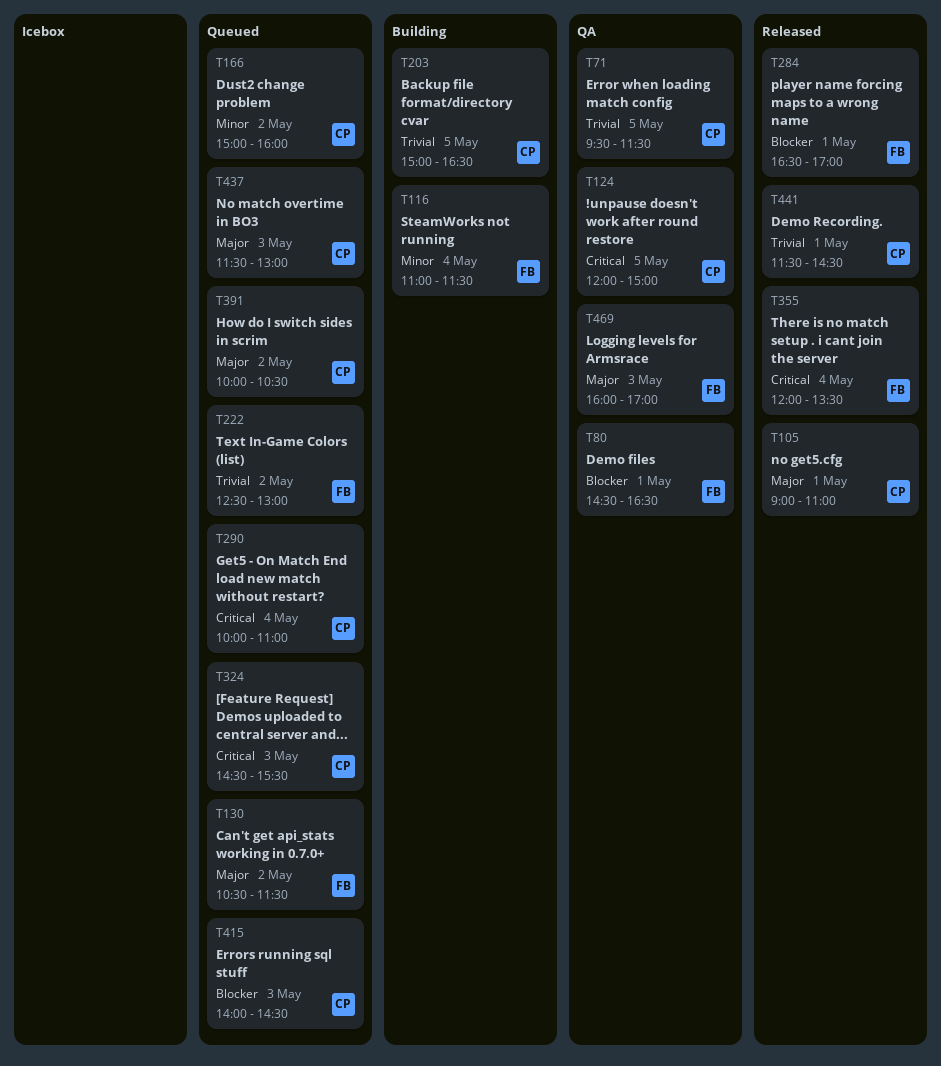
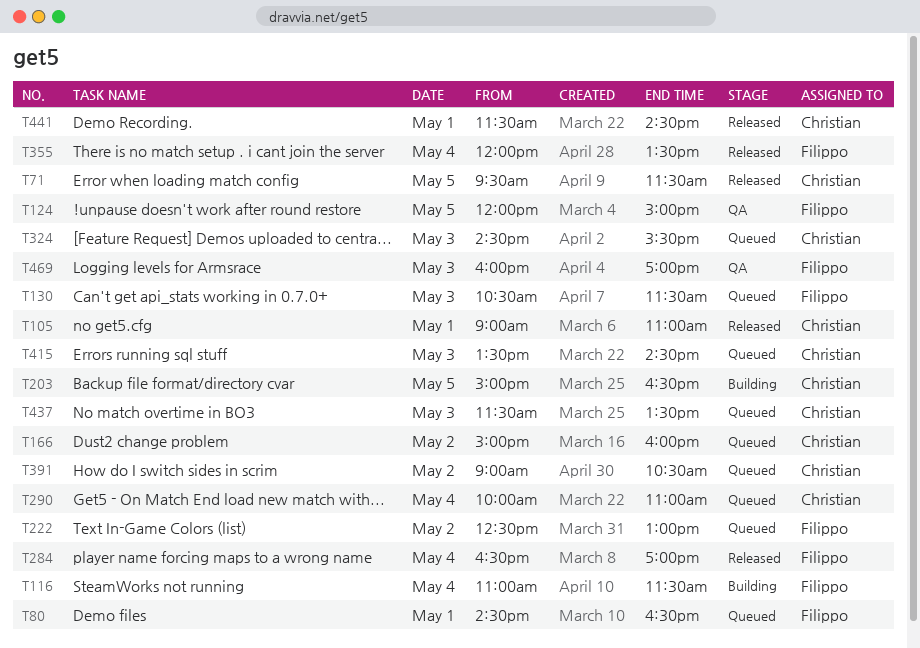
T71, status: QA -> Released
T80, status: QA -> Queued
T124, owner: Christian -> Filippo
T130, day: May 2 -> May 3
T284, day: May 1 -> May 4
T391, begins: 10:00 -> 09:00
T415, begins: 14:00 -> 13:30
T437, ends: 13:00 -> 13:30

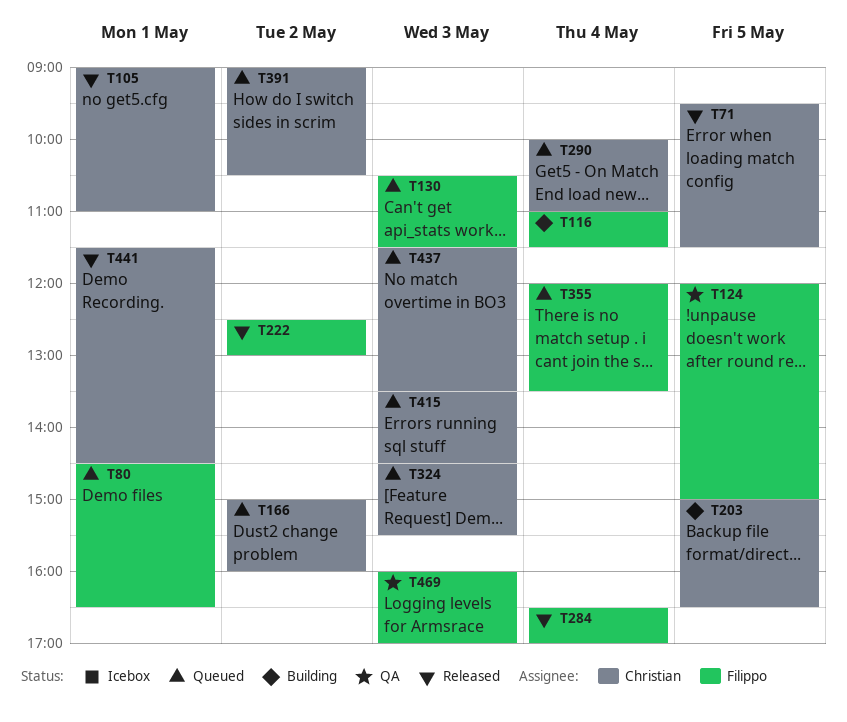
T222, status: Queued -> Released
T355, status: Released -> Queued

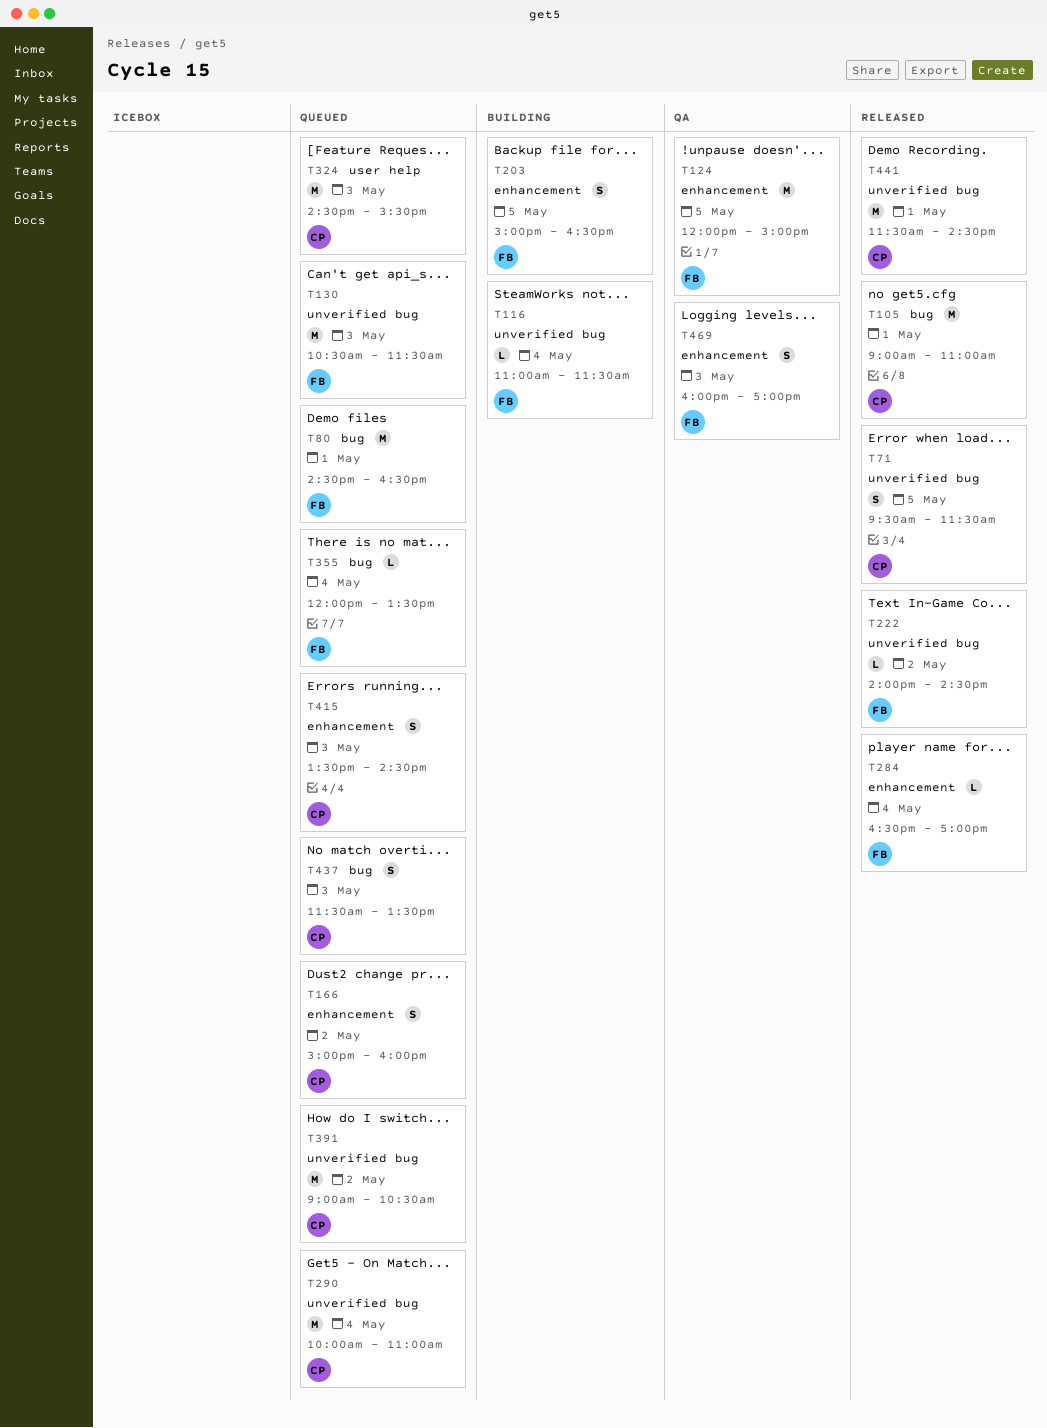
T203, owner: Christian -> Filippo
T222, begins: 12:30 -> 14:00
T222, ends: 13:00 -> 14:30

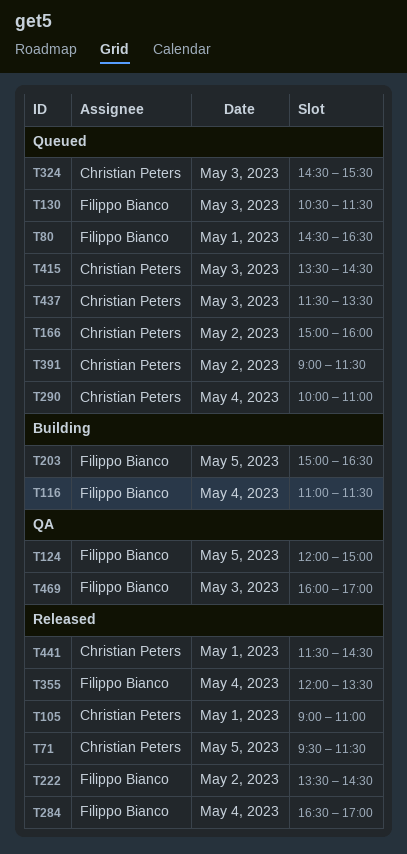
T222, begins: 14:00 -> 13:30
T355, status: Queued -> Released
T391, ends: 10:30 -> 11:30

